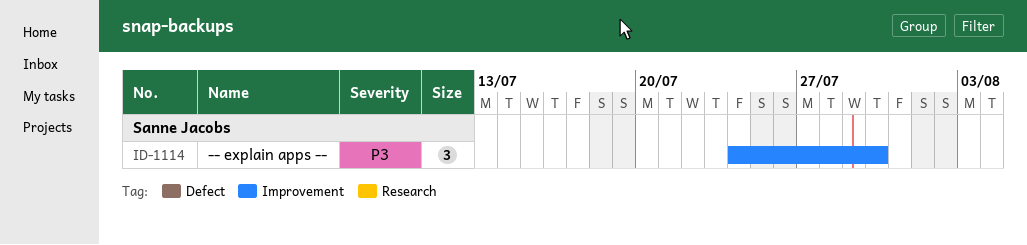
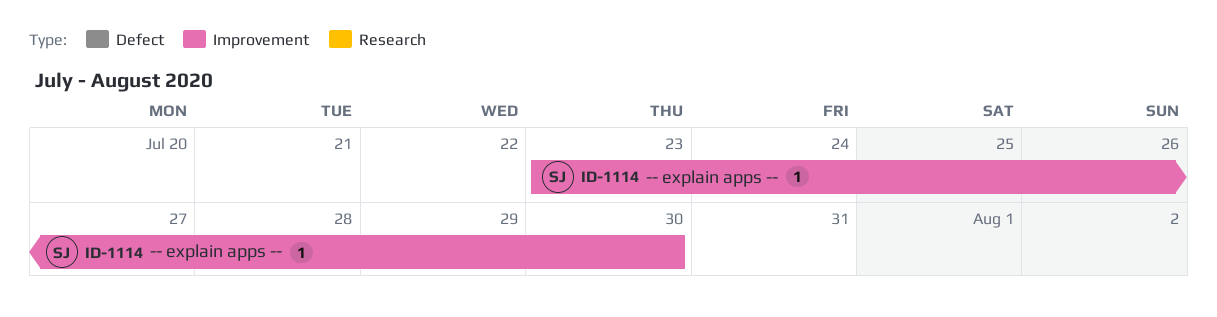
ID-1114, estimate: 3 -> 1
ID-1114, start: Jul 24 -> Jul 23

